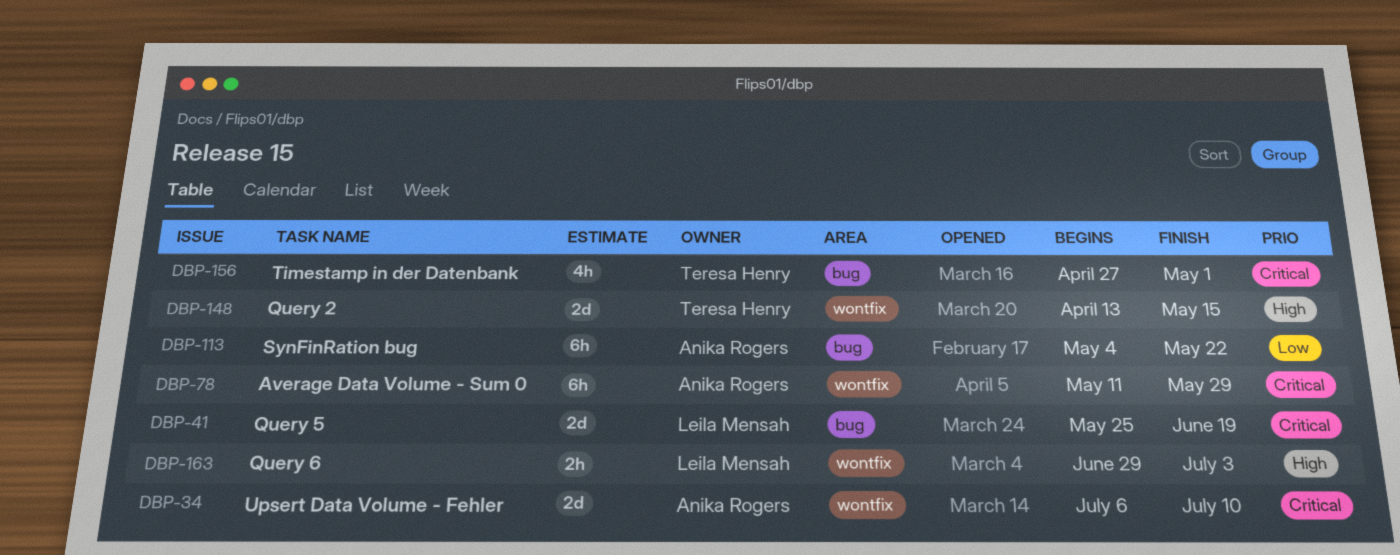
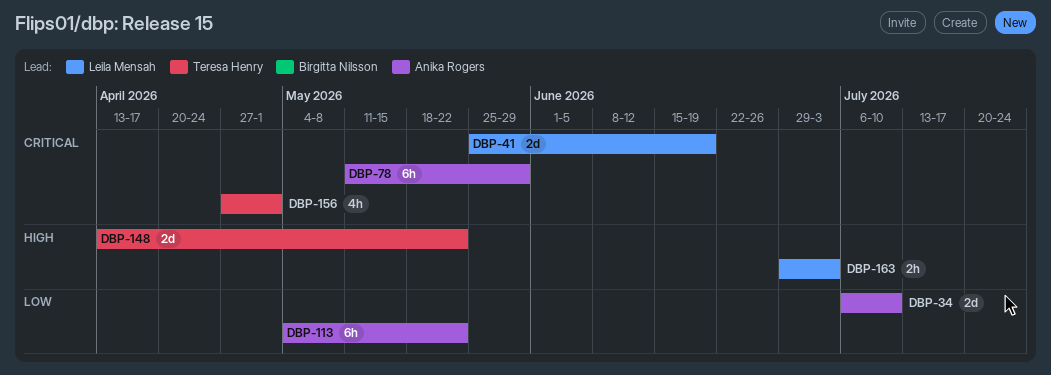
DBP-34, priority: Critical -> Low
DBP-148, due: May 15 -> May 22

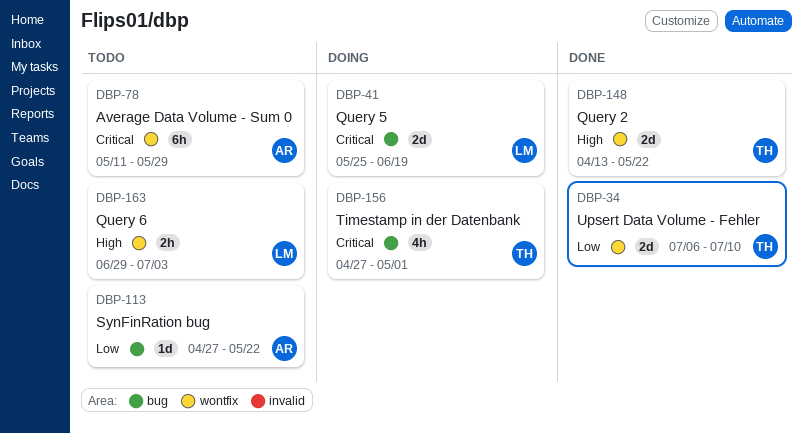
DBP-34, owner: Anika Rogers -> Teresa Henry
DBP-113, estimate: 6h -> 1d
DBP-113, start: May 4 -> Apr 27

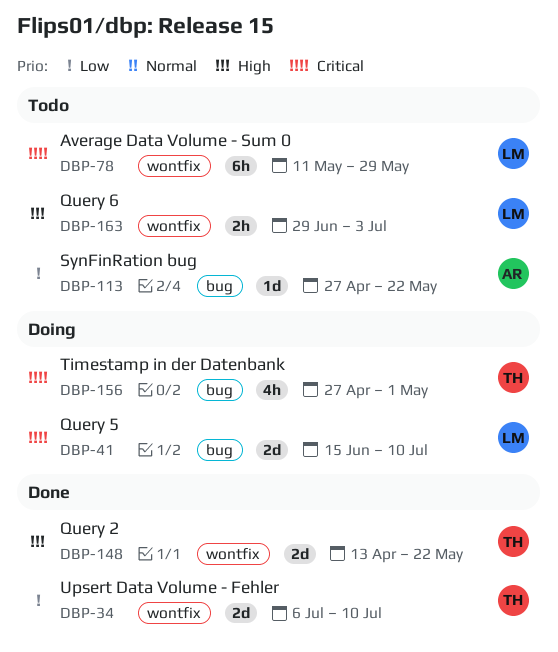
DBP-41, start: May 25 -> Jun 15
DBP-41, due: Jun 19 -> Jul 10
DBP-78, owner: AR -> LM

